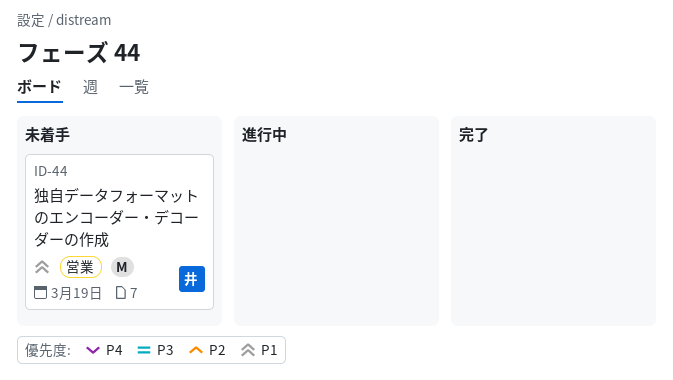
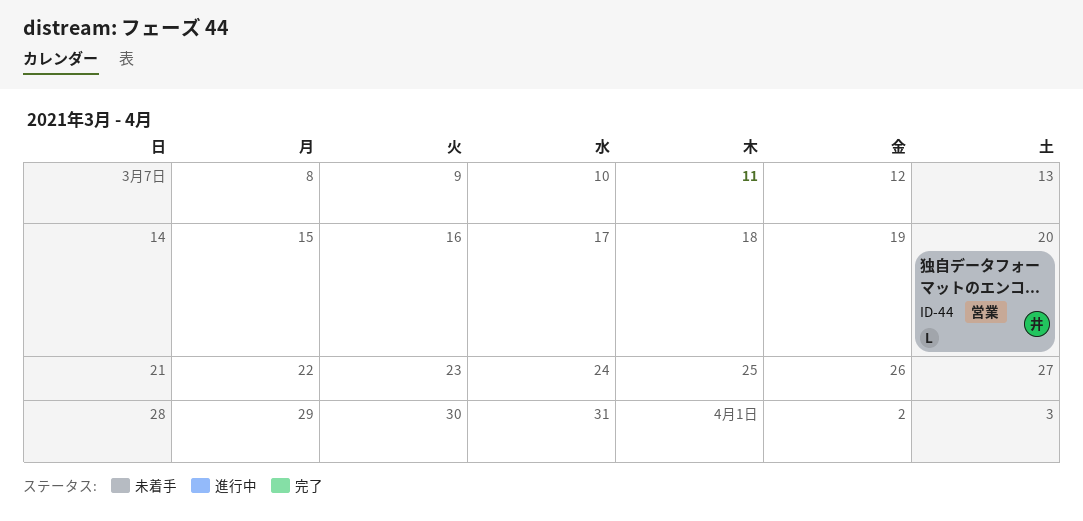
ID-44, estimate: M -> L
ID-44, due: Mar 19 -> Mar 20

